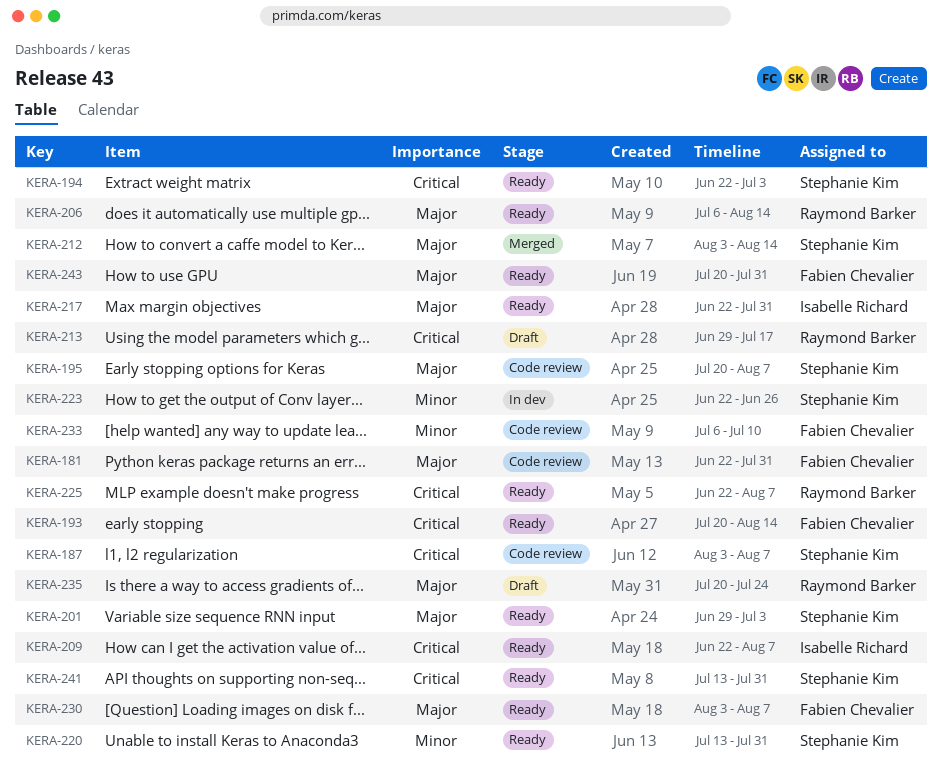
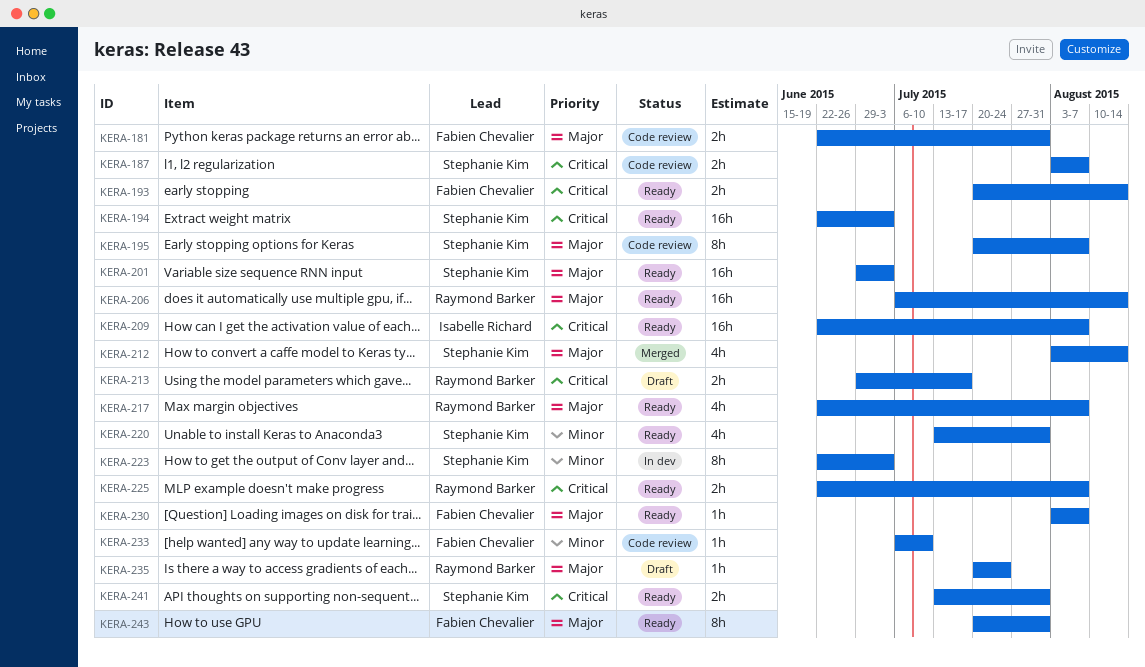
KERA-217, owner: Isabelle Richard -> Raymond Barker
KERA-217, due: Jul 31 -> Aug 7
KERA-223, due: Jun 26 -> Jul 3

